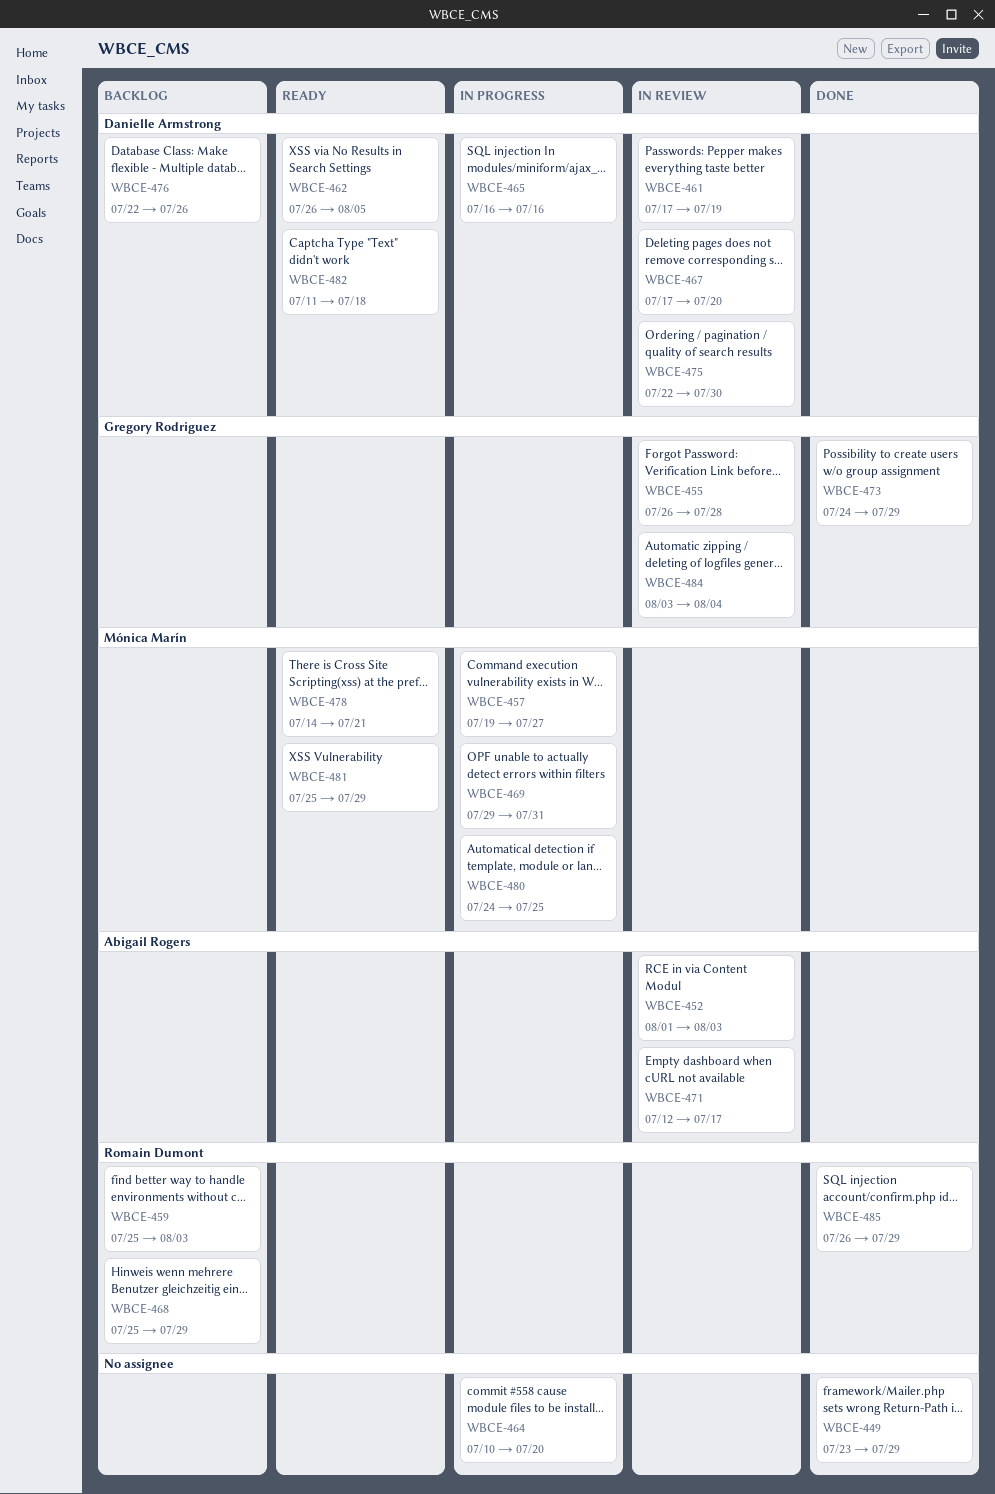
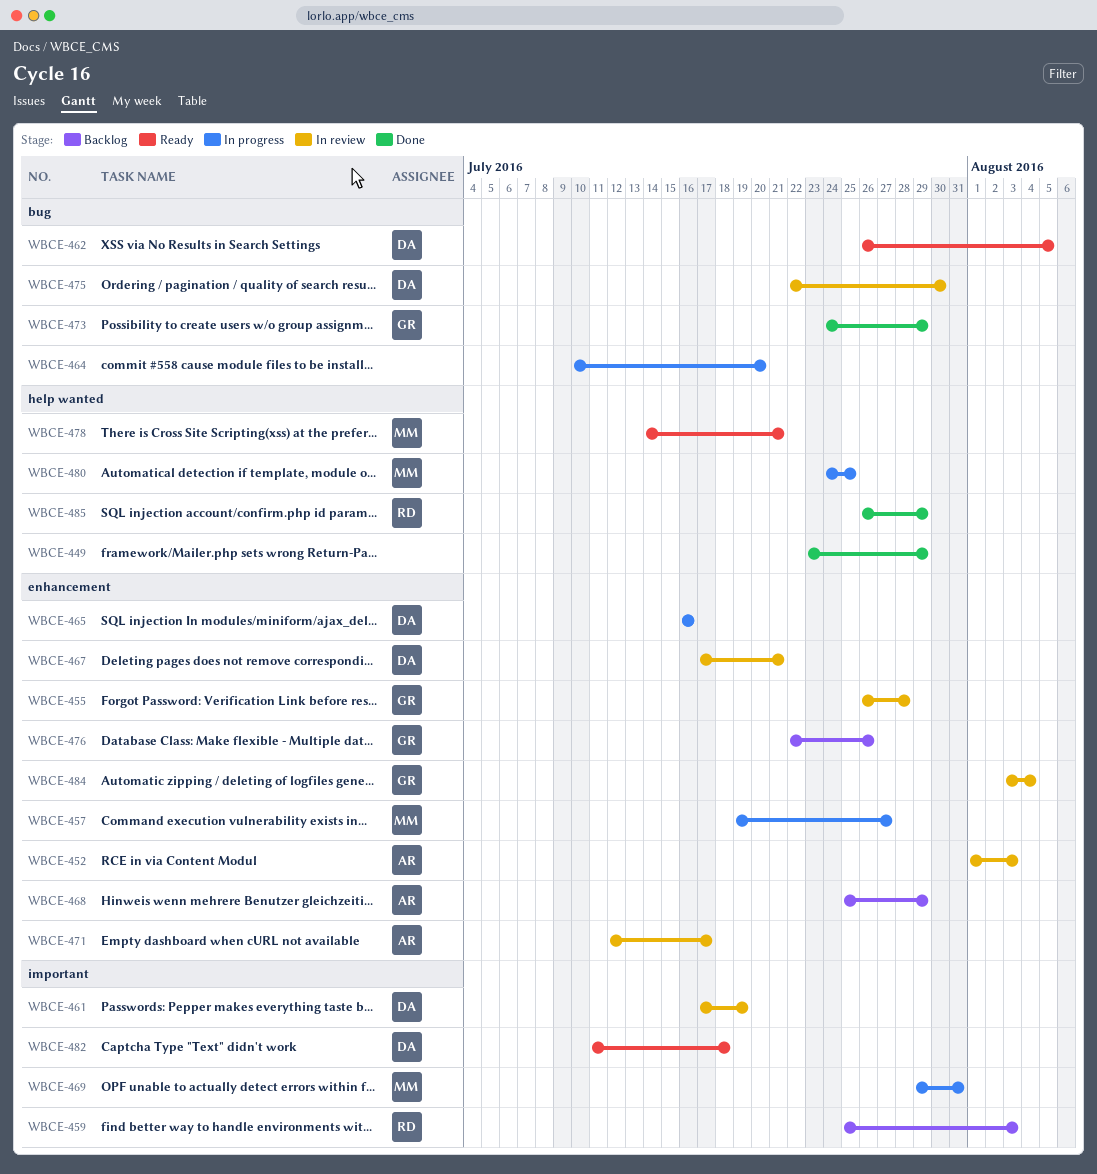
WBCE-467, due: Jul 20 -> Jul 21
WBCE-468, owner: Romain Dumont -> Abigail Rogers
WBCE-476, owner: Danielle Armstrong -> Gregory Rodriguez
WBCE-481: present -> none

